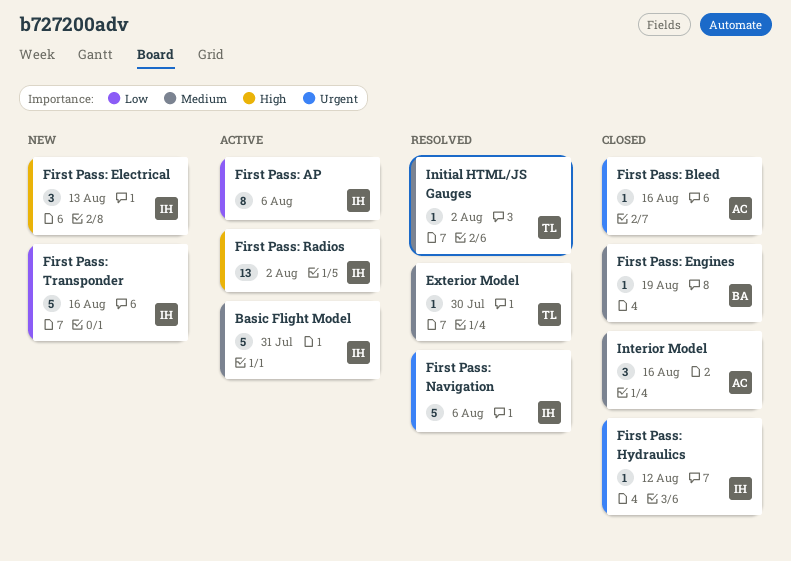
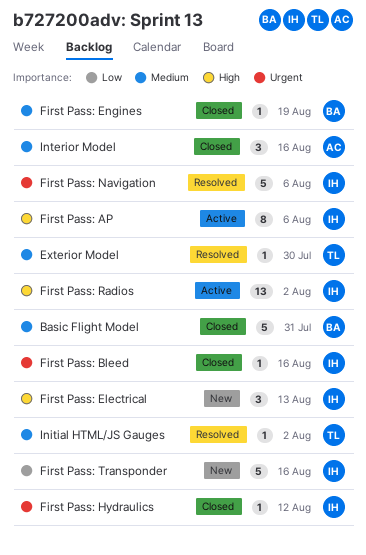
Basic Flight Model, status: Active -> Closed
Basic Flight Model, owner: IH -> BA
First Pass: AP, priority: Low -> High
First Pass: Bleed, owner: AC -> IH

